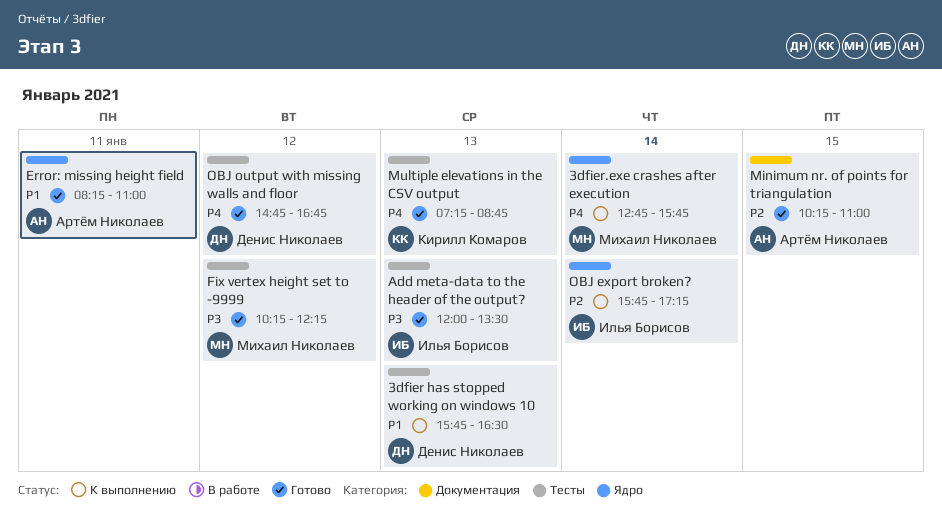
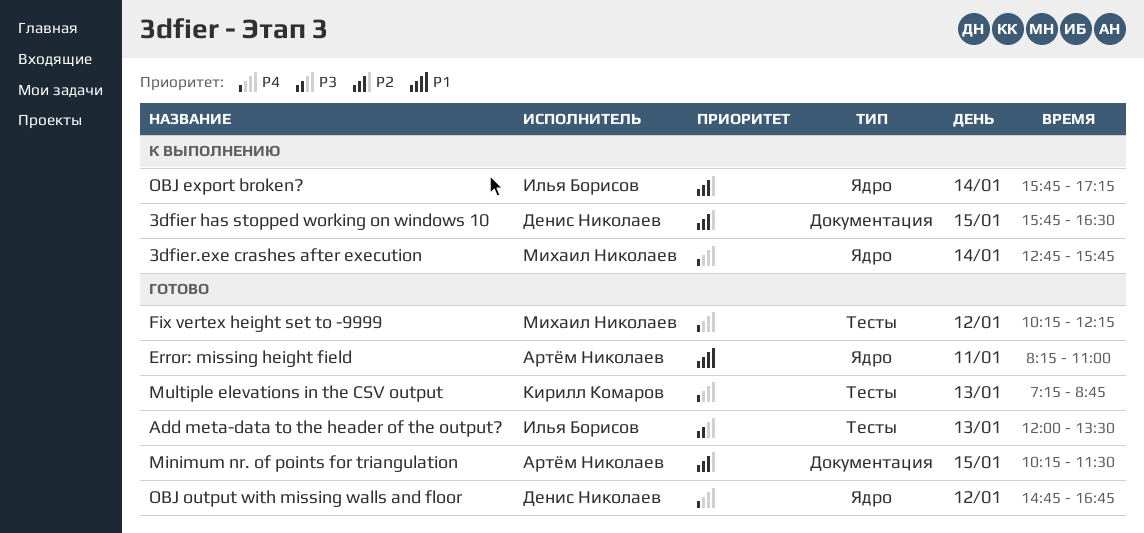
3dfier has stopped working on windows 10, priority: P1 -> P2
3dfier has stopped working on windows 10, label: Тесты -> Документация
3dfier has stopped working on windows 10, day: Jan 13 -> Jan 15
Fix vertex height set to -9999, priority: P3 -> P4
Minimum nr. of points for triangulation, ends: 11:00 -> 11:30
OBJ output with missing walls and floor, label: Тесты -> Ядро

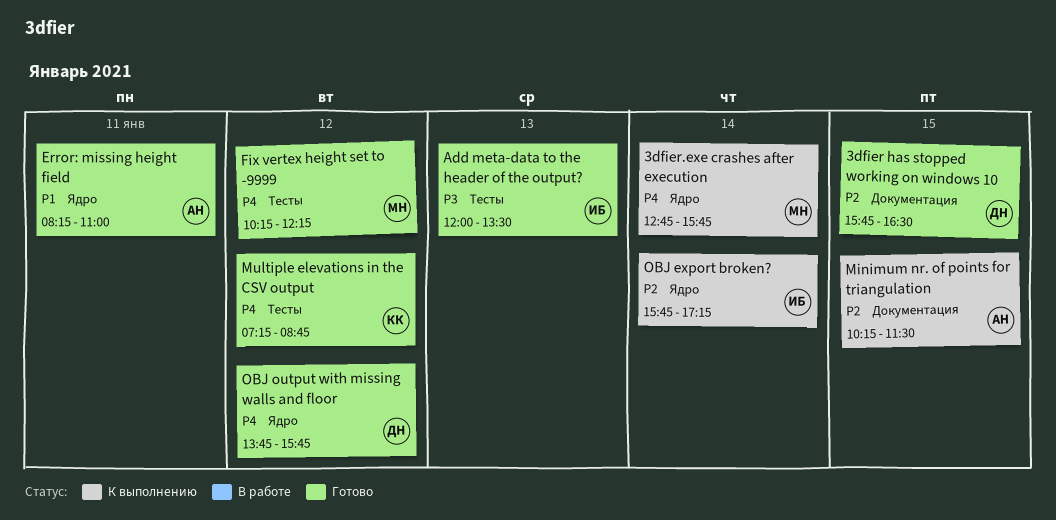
3dfier has stopped working on windows 10, status: К выполнению -> Готово
Minimum nr. of points for triangulation, status: Готово -> К выполнению
Multiple elevations in the CSV output, day: Jan 13 -> Jan 12
OBJ output with missing walls and floor, begins: 14:45 -> 13:45
OBJ output with missing walls and floor, ends: 16:45 -> 15:45

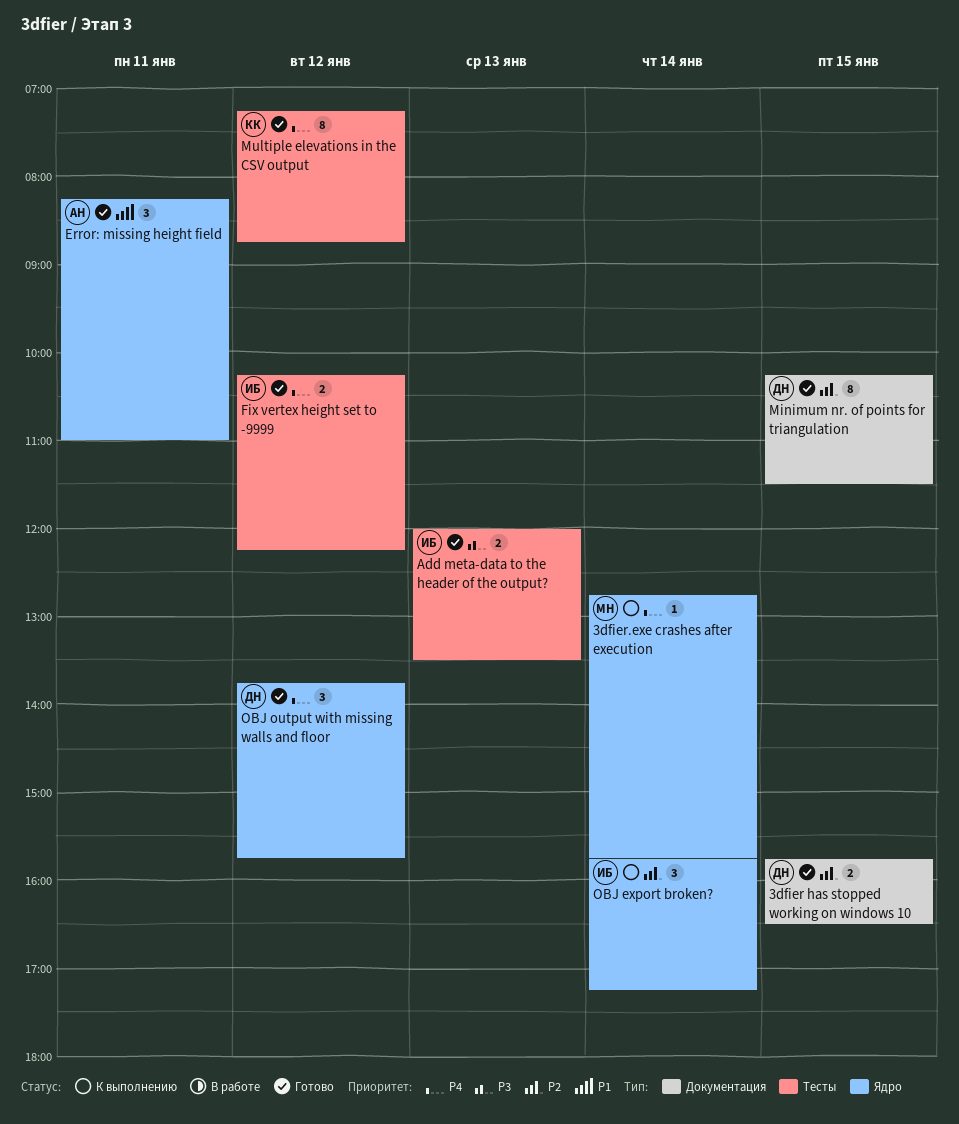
Fix vertex height set to -9999, owner: МН -> ИБ
Minimum nr. of points for triangulation, status: К выполнению -> Готово
Minimum nr. of points for triangulation, owner: АН -> ДН

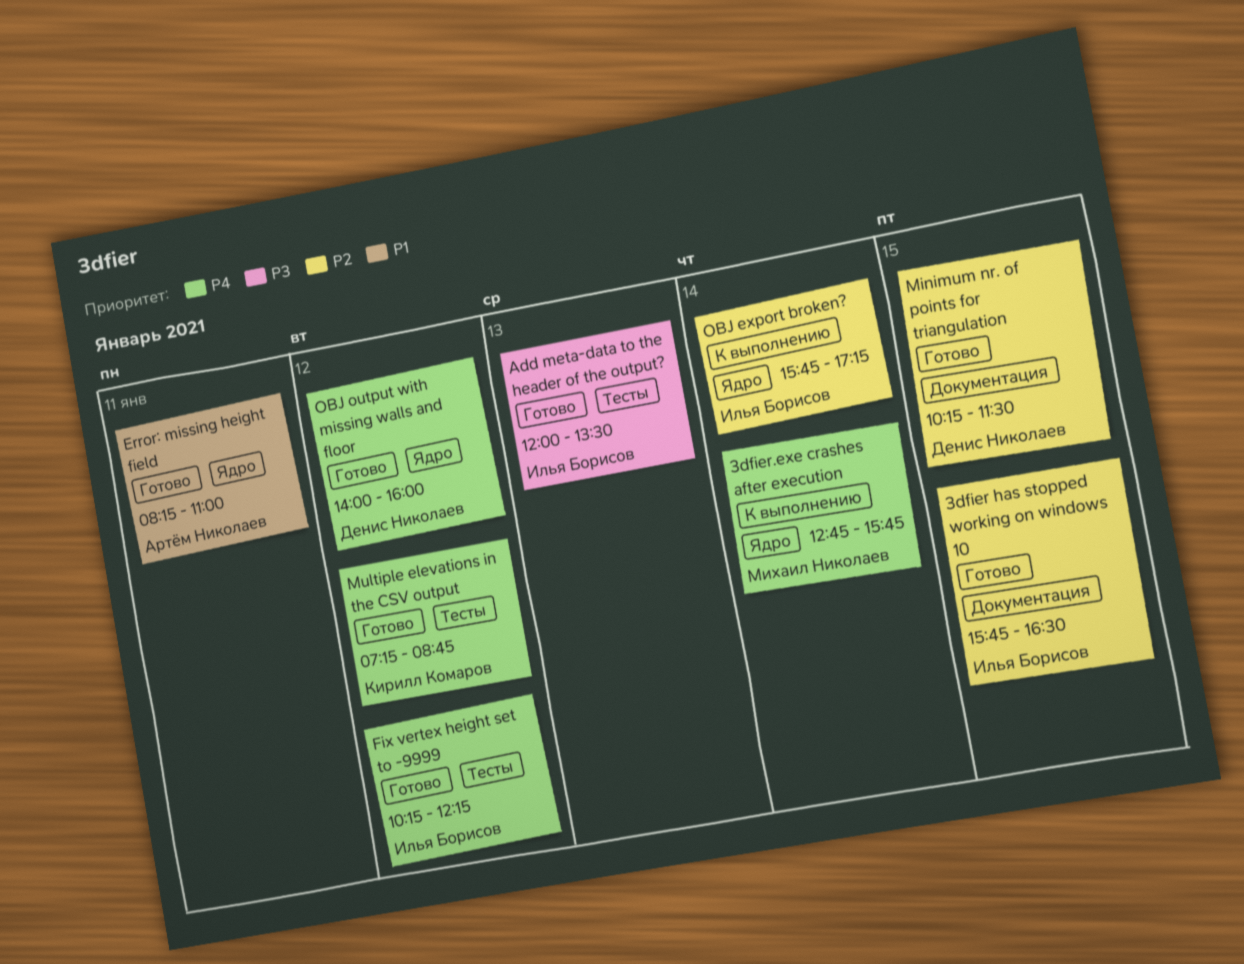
3dfier has stopped working on windows 10, owner: Денис Николаев -> Илья Борисов
OBJ output with missing walls and floor, begins: 13:45 -> 14:00
OBJ output with missing walls and floor, ends: 15:45 -> 16:00

